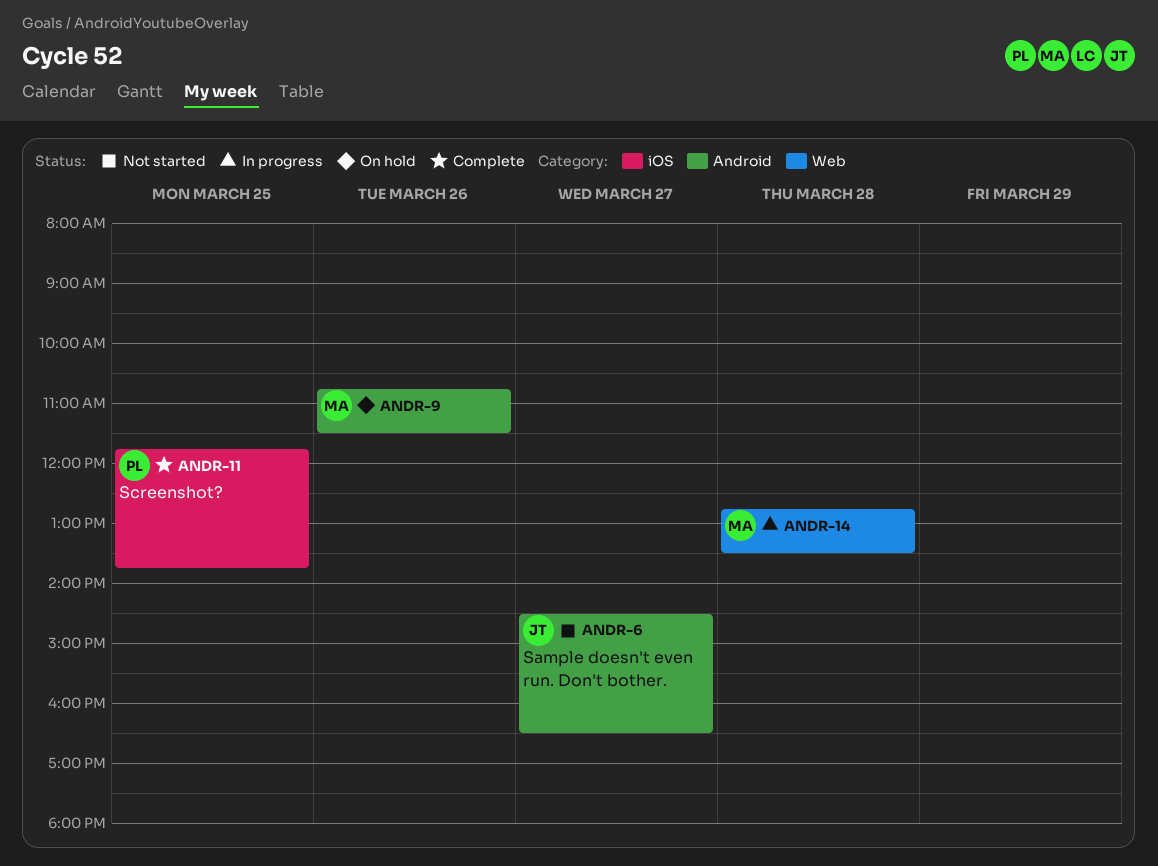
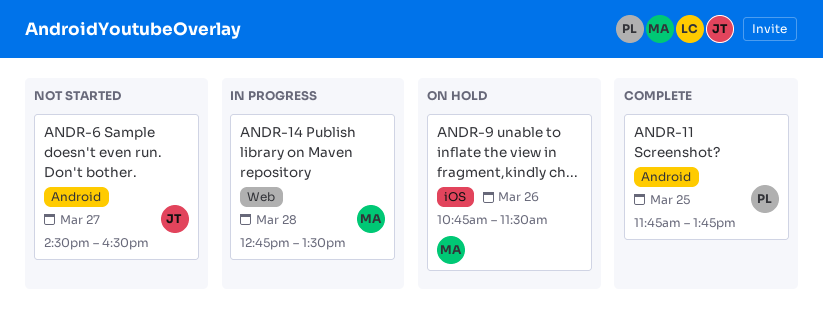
ANDR-9, label: Android -> iOS
ANDR-11, label: iOS -> Android

